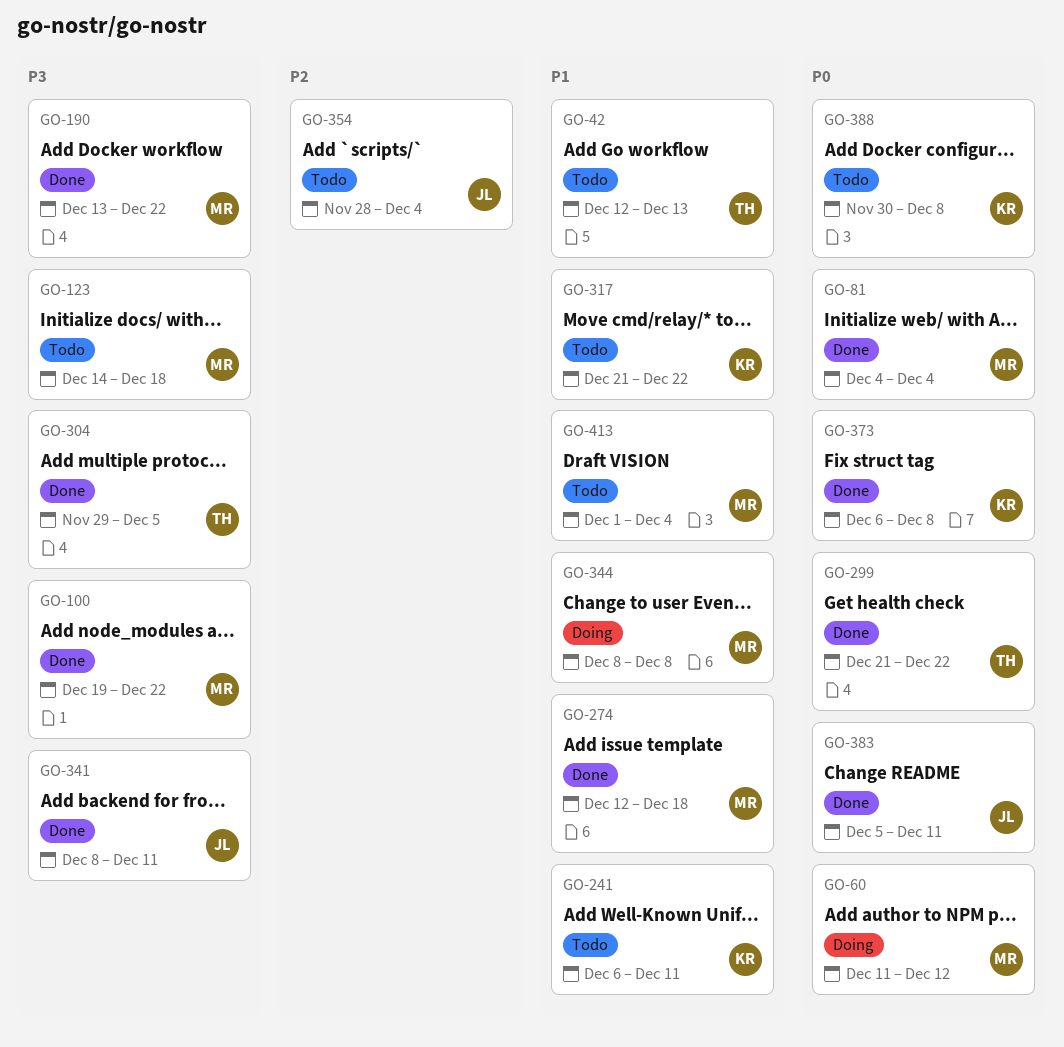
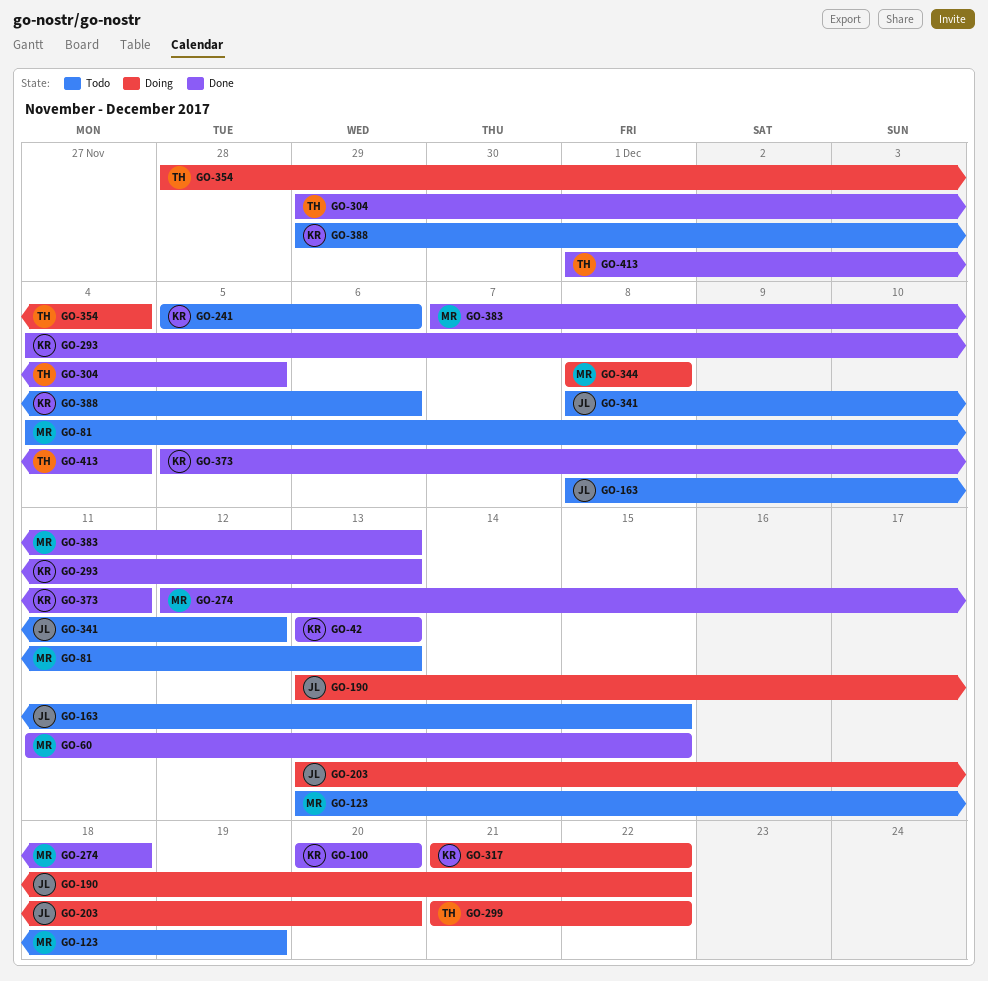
GO-42, status: Todo -> Done
GO-42, owner: TH -> KR
GO-42, start: Dec 12 -> Dec 13
GO-60, status: Doing -> Done
GO-60, due: Dec 12 -> Dec 15
GO-81, status: Done -> Todo
GO-81, due: Dec 4 -> Dec 13
GO-100, owner: MR -> KR
GO-100, start: Dec 19 -> Dec 20
GO-100, due: Dec 22 -> Dec 20
GO-123, start: Dec 14 -> Dec 13
GO-123, due: Dec 18 -> Dec 19
GO-163: none -> present
GO-190, status: Done -> Doing
GO-190, owner: MR -> JL
GO-203: none -> present
GO-241, start: Dec 6 -> Dec 5
GO-241, due: Dec 11 -> Dec 6
GO-293: none -> present
GO-299, status: Done -> Doing
GO-317, status: Todo -> Doing
GO-341, status: Done -> Todo
GO-341, due: Dec 11 -> Dec 12
GO-354, status: Todo -> Doing
GO-354, owner: JL -> TH
GO-373, start: Dec 6 -> Dec 5
GO-373, due: Dec 8 -> Dec 11
GO-383, owner: JL -> MR
GO-383, start: Dec 5 -> Dec 7
GO-383, due: Dec 11 -> Dec 13
GO-388, start: Nov 30 -> Nov 29
GO-388, due: Dec 8 -> Dec 6
GO-413, status: Todo -> Done
GO-413, owner: MR -> TH

